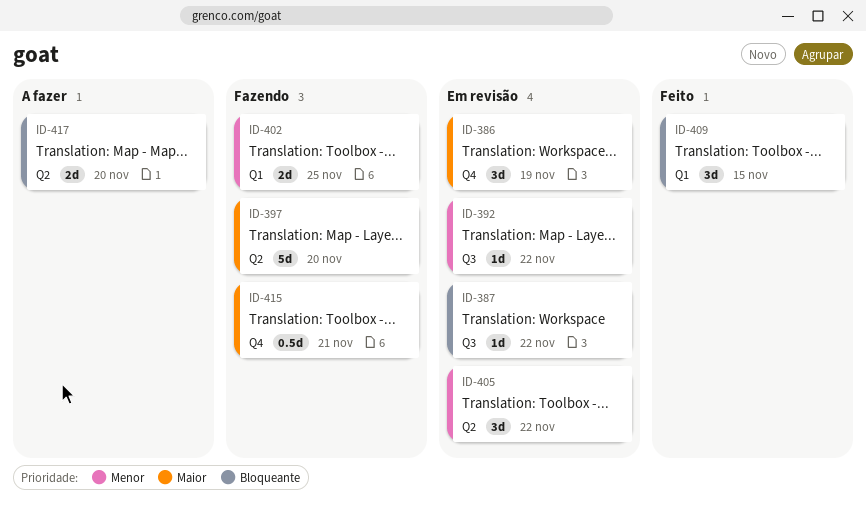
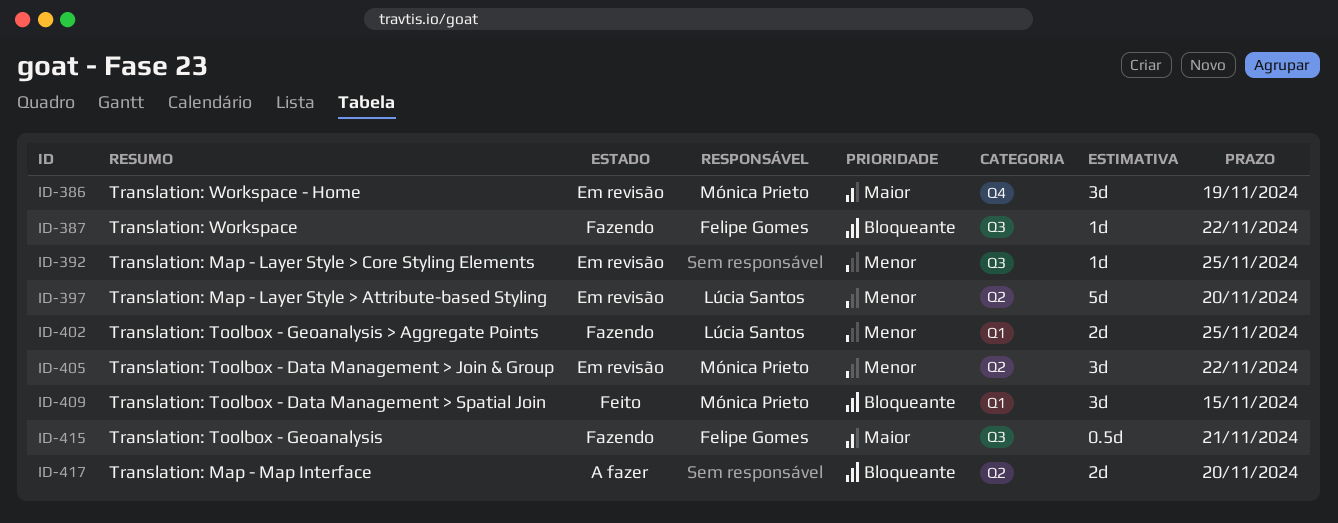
ID-387, status: Em revisão -> Fazendo
ID-392, due: Nov 22 -> Nov 25
ID-397, status: Fazendo -> Em revisão
ID-397, priority: Maior -> Menor
ID-415, label: Q4 -> Q3

